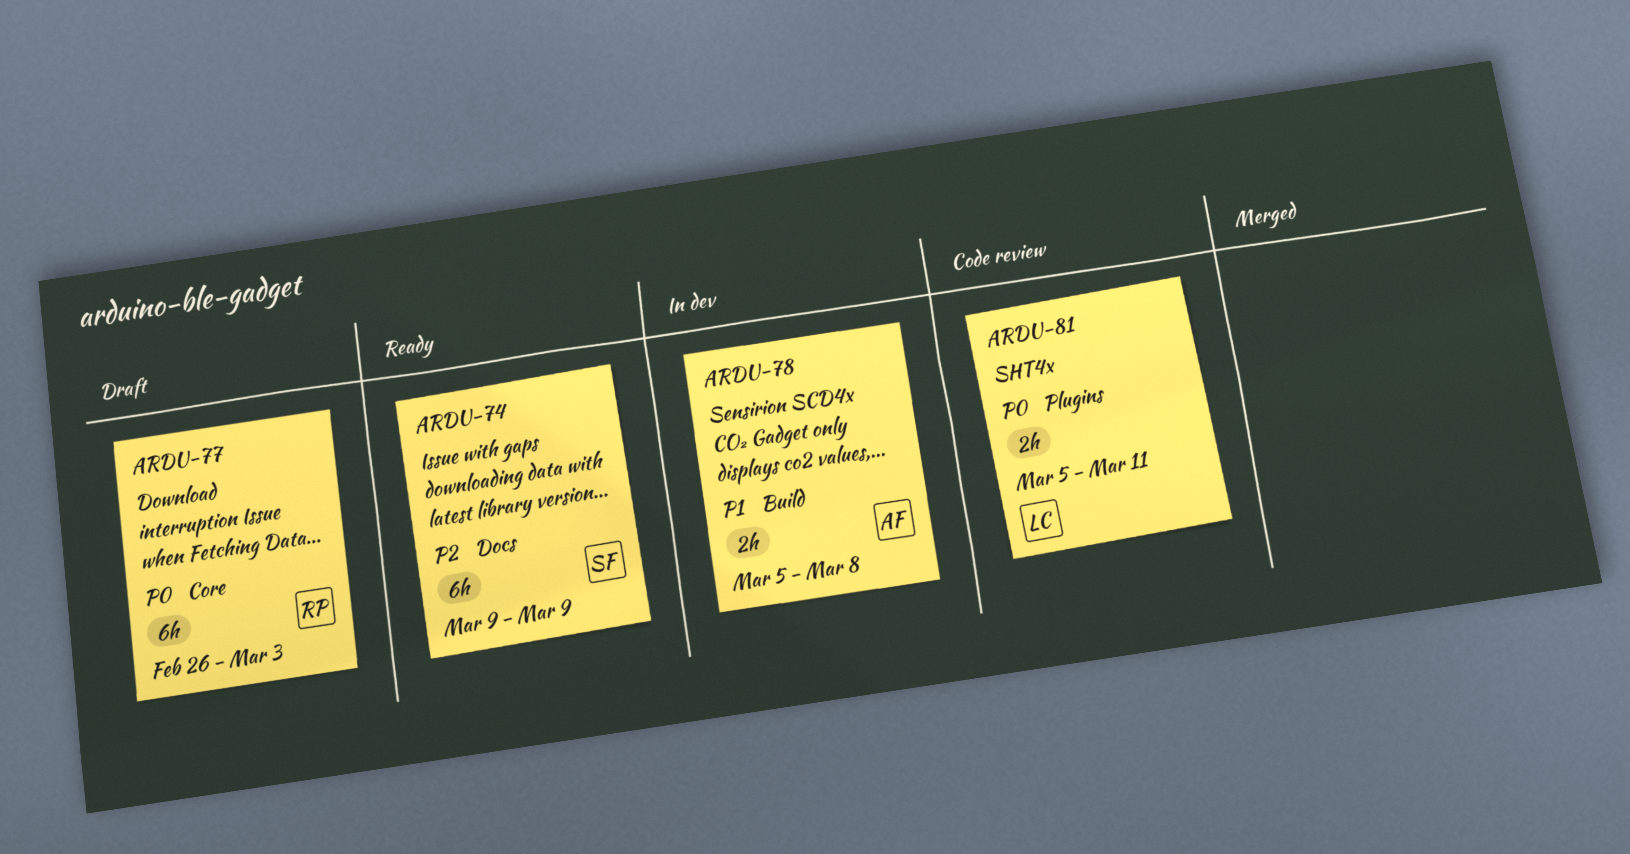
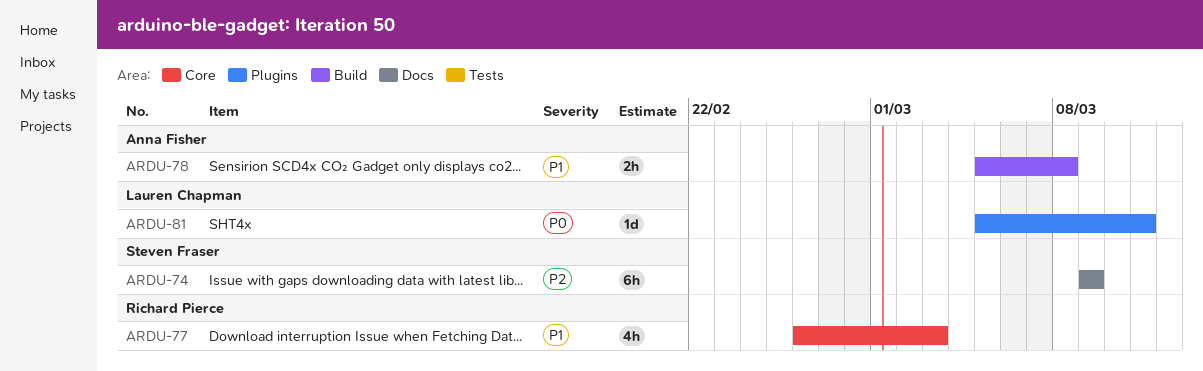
ARDU-77, priority: P0 -> P1
ARDU-77, estimate: 6h -> 4h
ARDU-81, estimate: 2h -> 1d

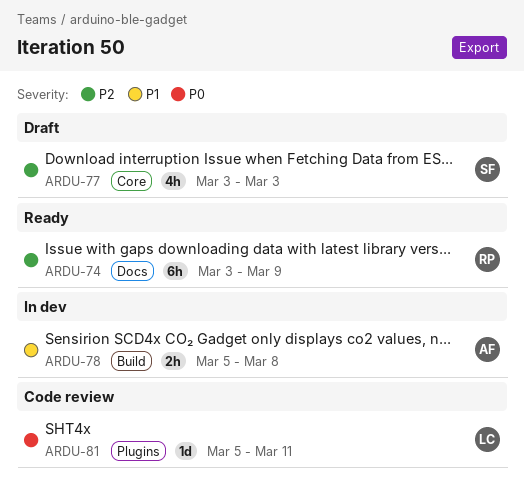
ARDU-74, owner: Steven Fraser -> Richard Pierce
ARDU-74, start: Mar 9 -> Mar 3
ARDU-77, owner: Richard Pierce -> Steven Fraser
ARDU-77, priority: P1 -> P2
ARDU-77, start: Feb 26 -> Mar 3

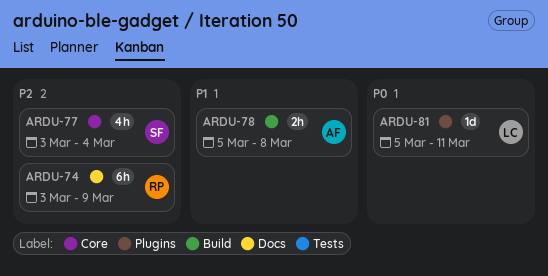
ARDU-77, due: Mar 3 -> Mar 4

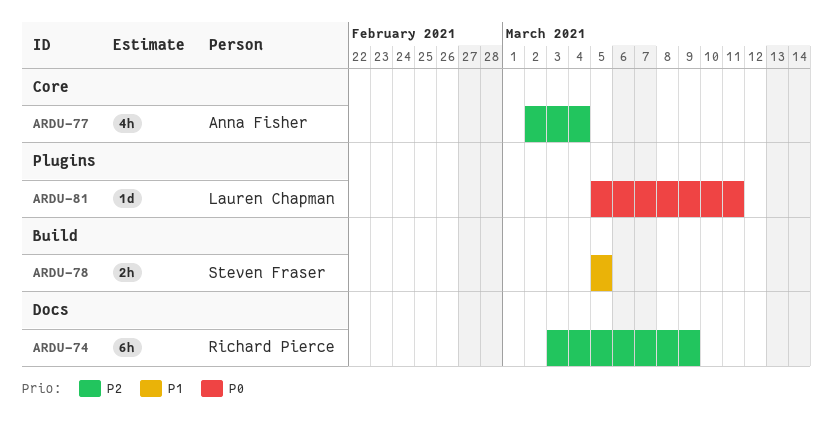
ARDU-77, owner: Steven Fraser -> Anna Fisher
ARDU-77, start: Mar 3 -> Mar 2
ARDU-78, owner: Anna Fisher -> Steven Fraser
ARDU-78, due: Mar 8 -> Mar 5

